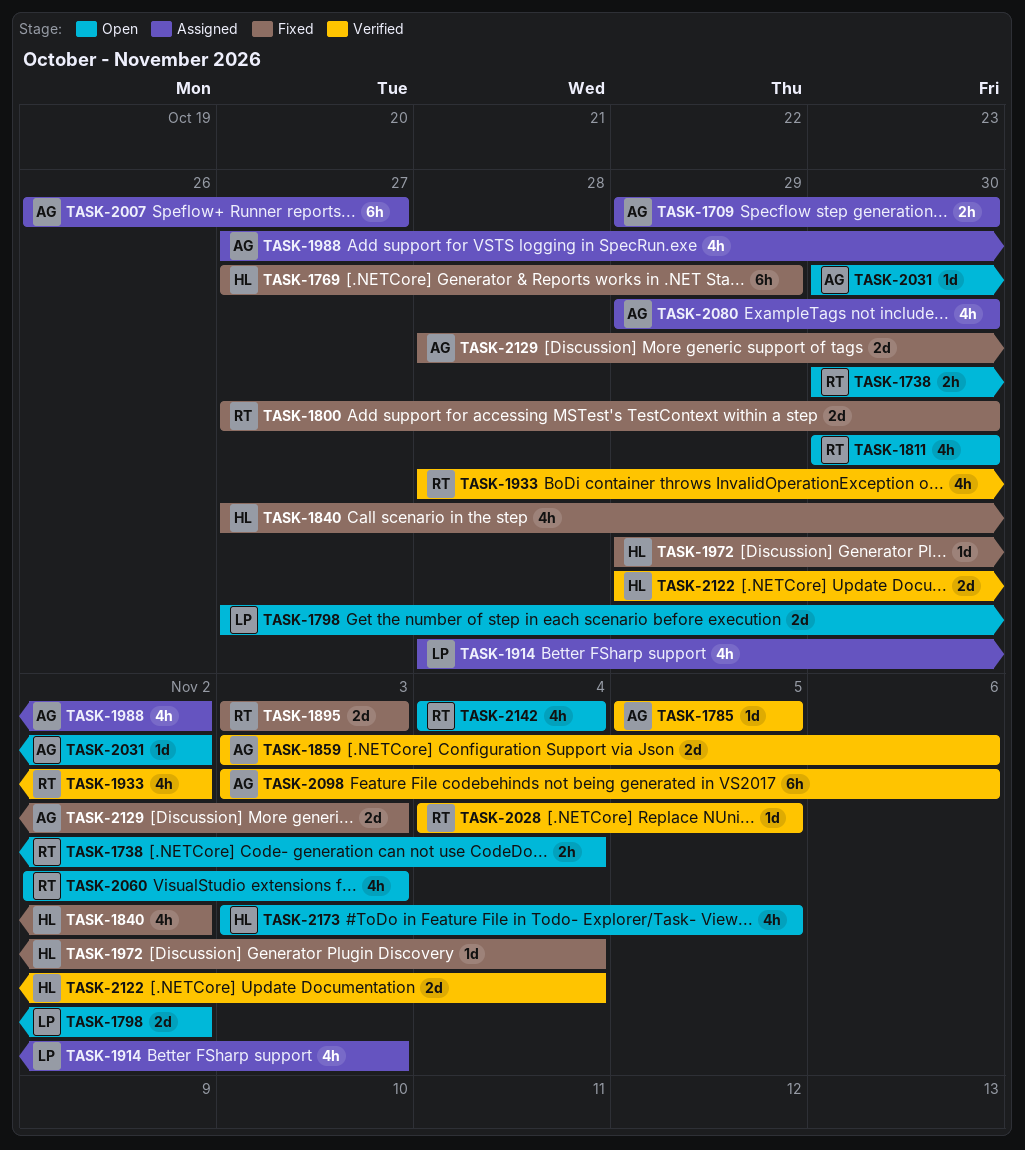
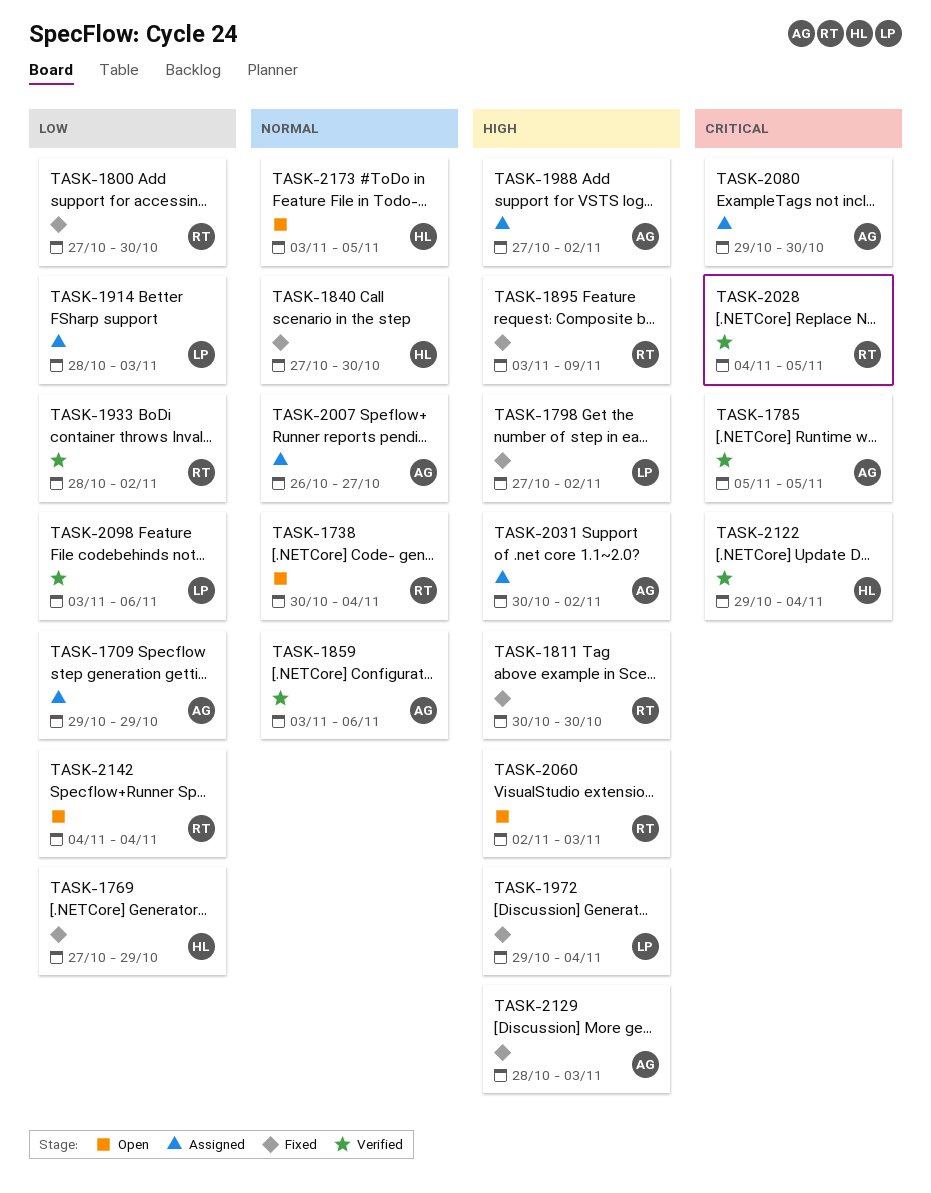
TASK-1709, due: Oct 30 -> Oct 29
TASK-1798, status: Open -> Fixed
TASK-1811, status: Open -> Fixed
TASK-1840, due: Nov 2 -> Oct 30
TASK-1895, due: Nov 3 -> Nov 9
TASK-1972, owner: HL -> LP
TASK-2031, status: Open -> Assigned
TASK-2098, owner: AG -> LP

